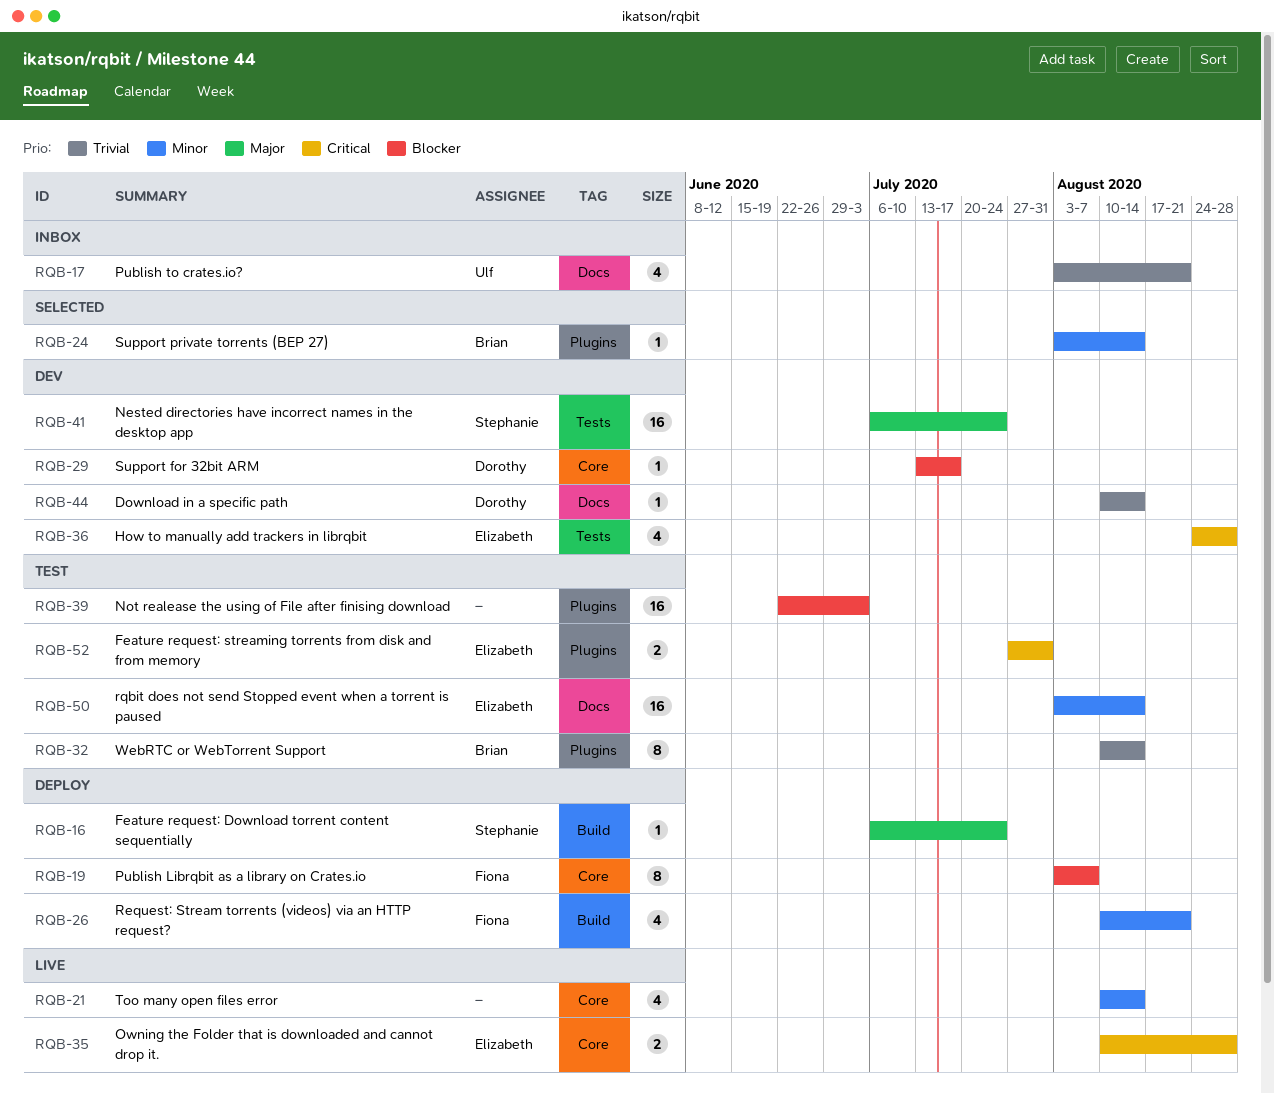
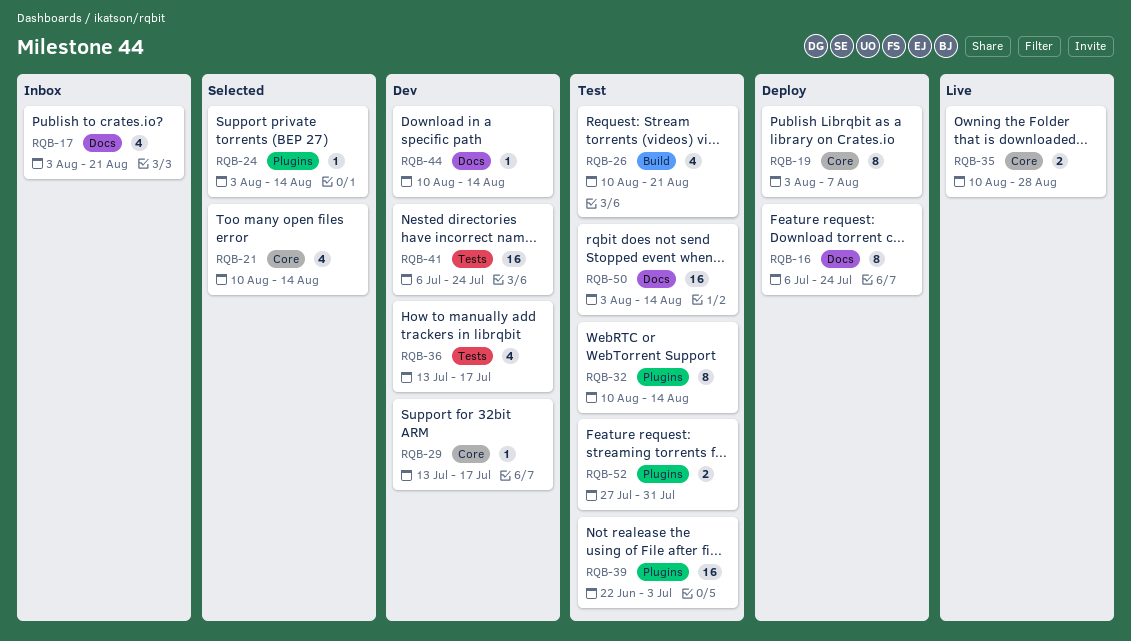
RQB-16, label: Build -> Docs
RQB-16, estimate: 1 -> 8
RQB-21, status: Live -> Selected
RQB-26, status: Deploy -> Test
RQB-36, start: Aug 24 -> Jul 13
RQB-36, due: Aug 28 -> Jul 17

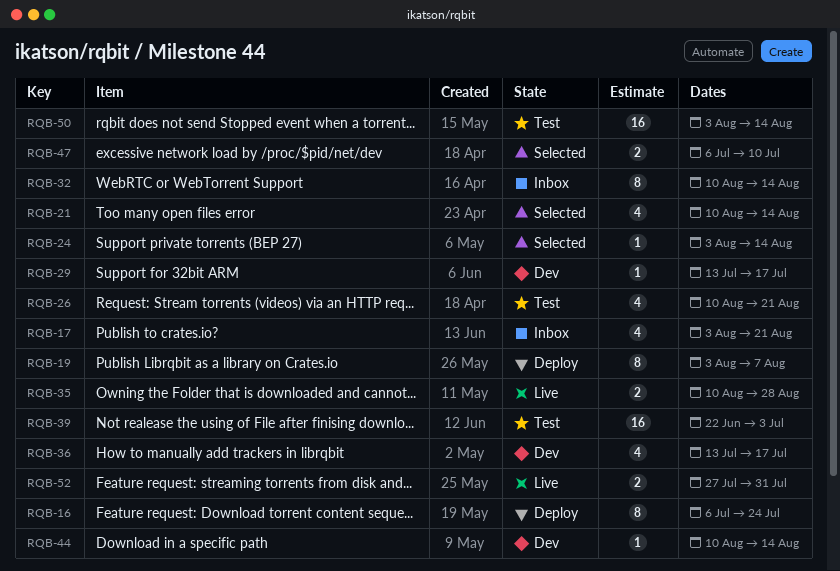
RQB-32, status: Test -> Inbox
RQB-41: present -> none
RQB-47: none -> present
RQB-52, status: Test -> Live

